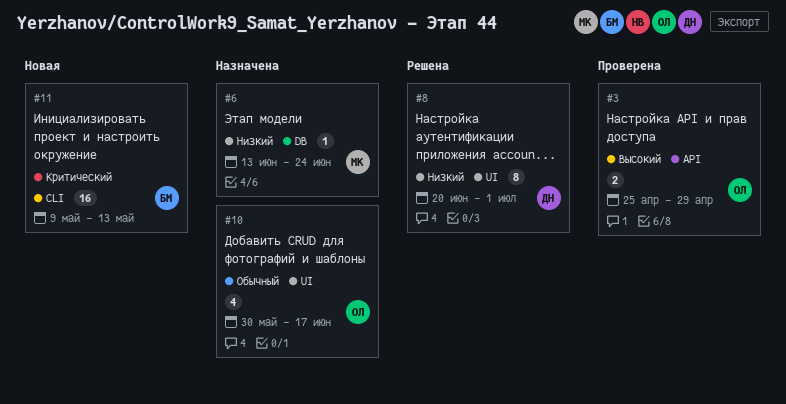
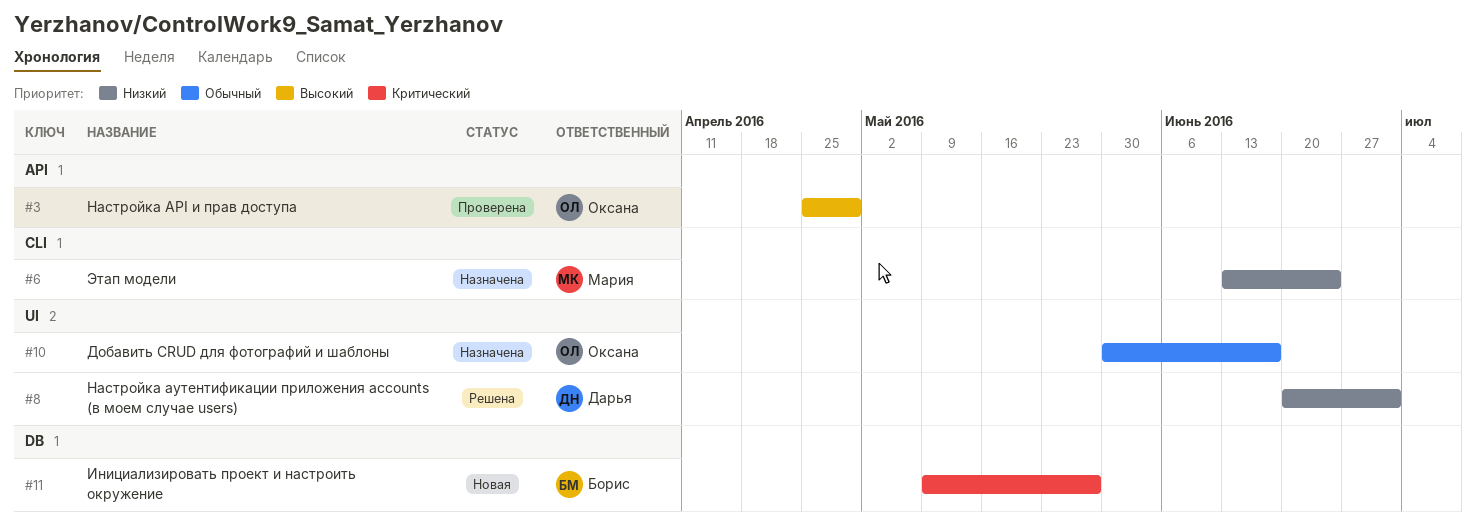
#6, label: DB -> CLI
#11, label: CLI -> DB
#11, due: May 13 -> May 27

